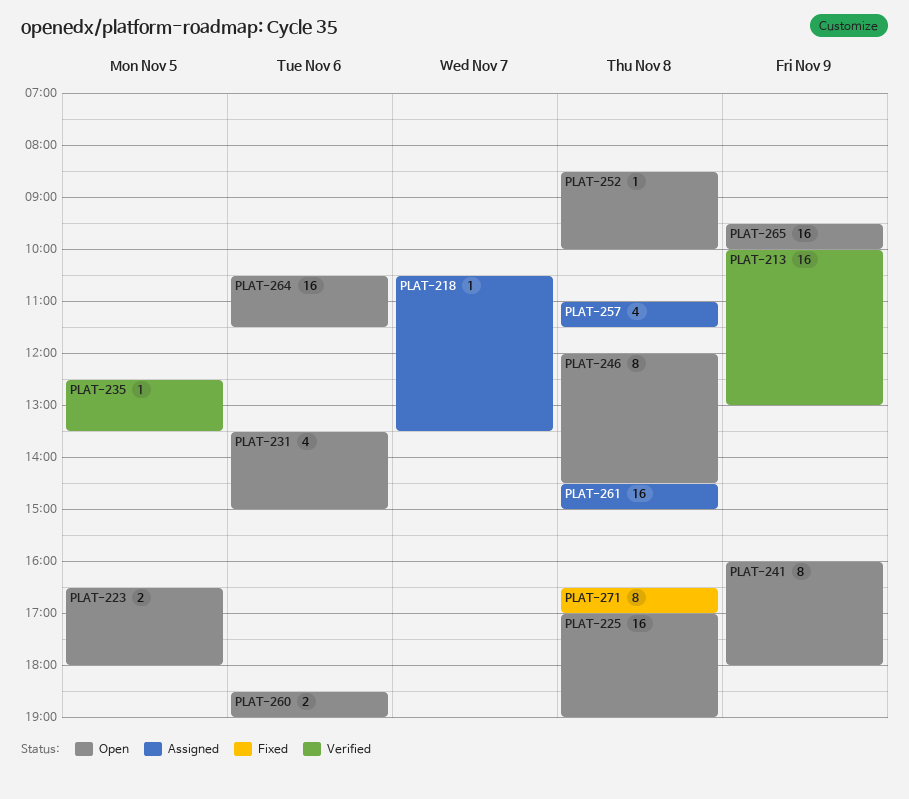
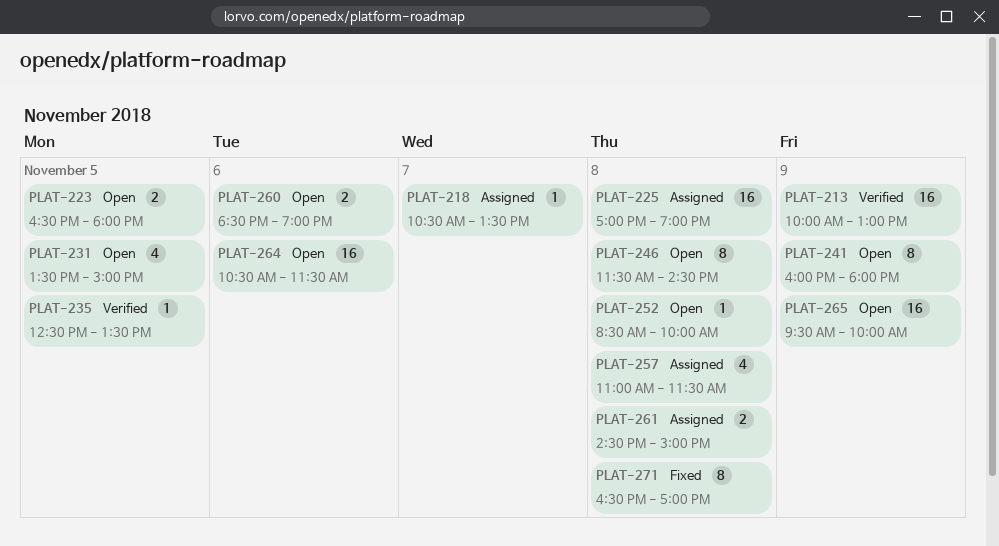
PLAT-225, status: Open -> Assigned
PLAT-231, day: Nov 6 -> Nov 5
PLAT-246, begins: 12:00 -> 11:30
PLAT-261, estimate: 16 -> 2

